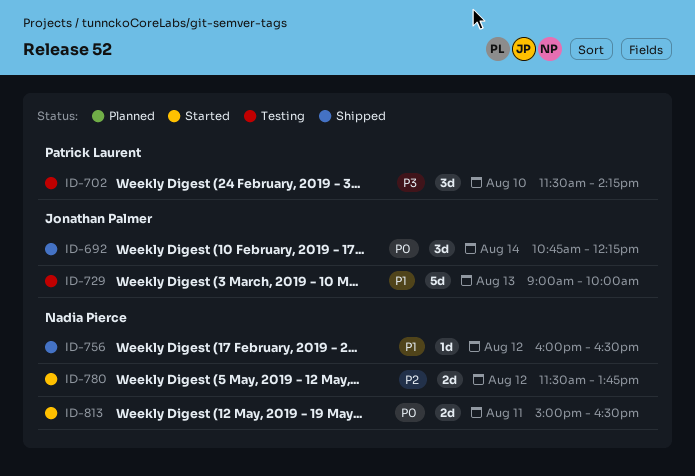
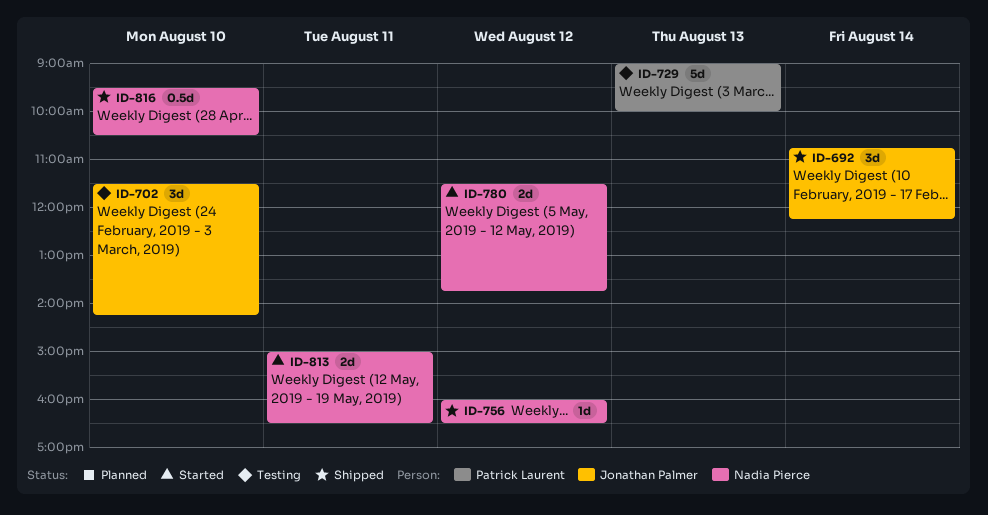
ID-702, owner: Patrick Laurent -> Jonathan Palmer
ID-729, owner: Jonathan Palmer -> Patrick Laurent
ID-816: none -> present

